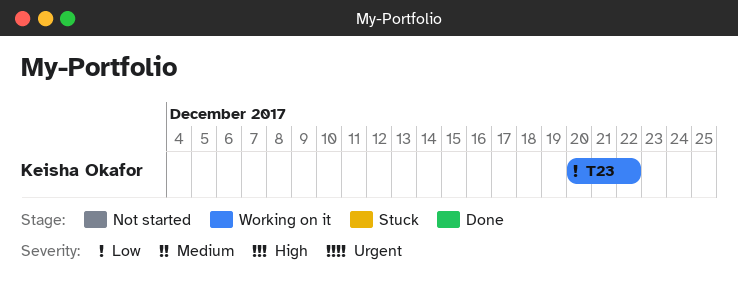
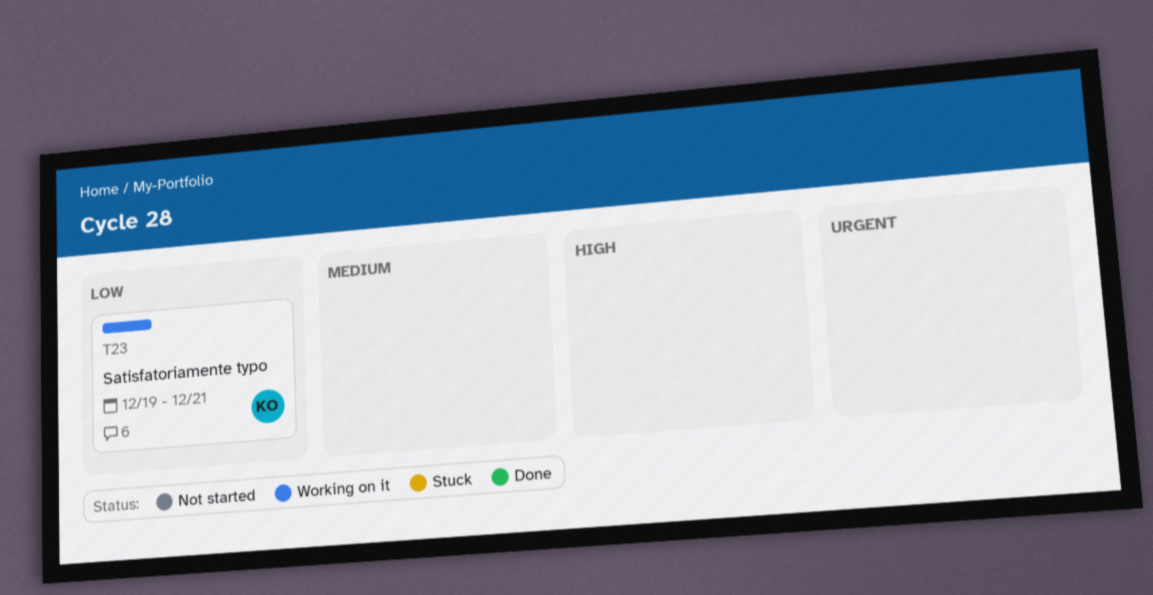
T23, start: Dec 20 -> Dec 19
T23, due: Dec 22 -> Dec 21

